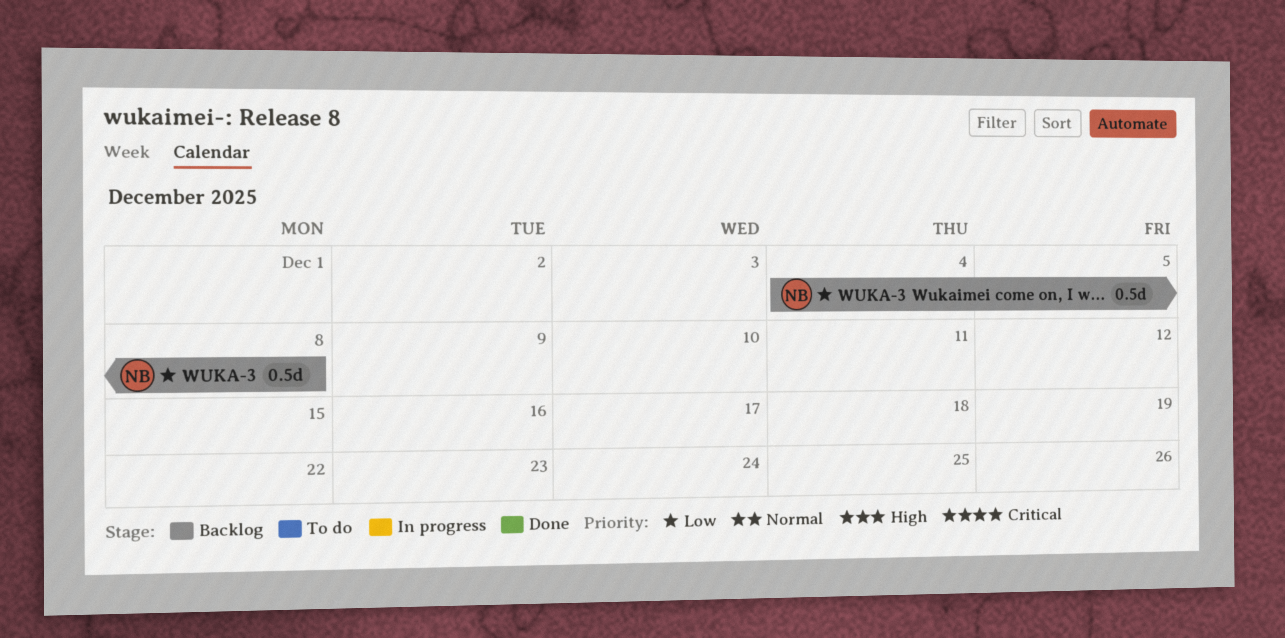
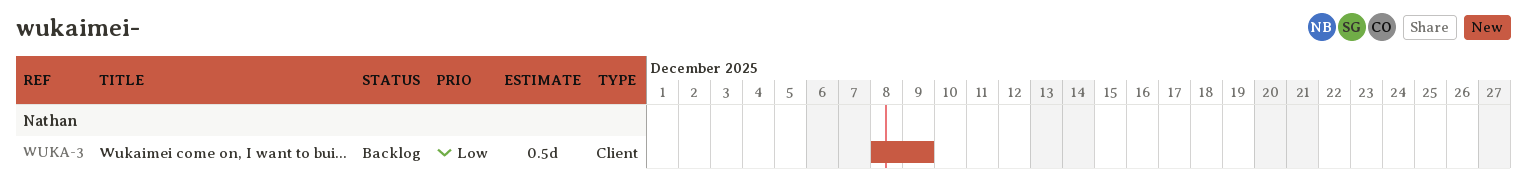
WUKA-3, start: Dec 4 -> Dec 8
WUKA-3, due: Dec 8 -> Dec 9

